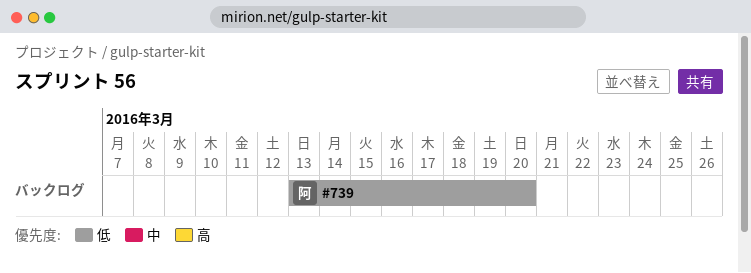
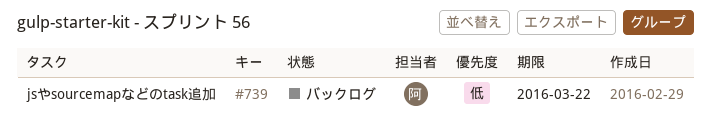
#739, due: Mar 20 -> Mar 22

